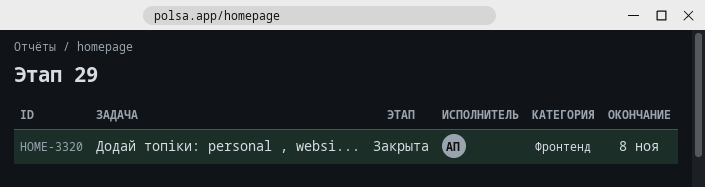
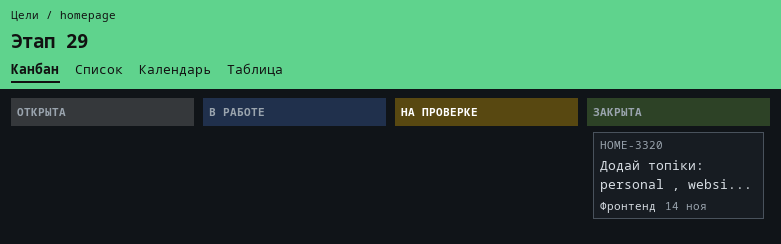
HOME-3320, due: Nov 8 -> Nov 14

